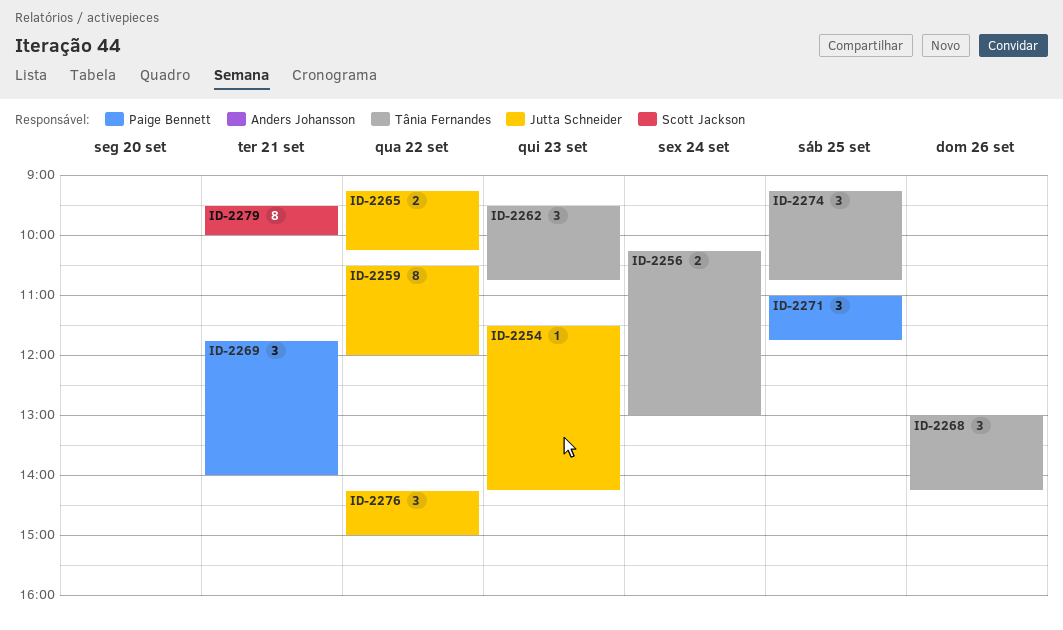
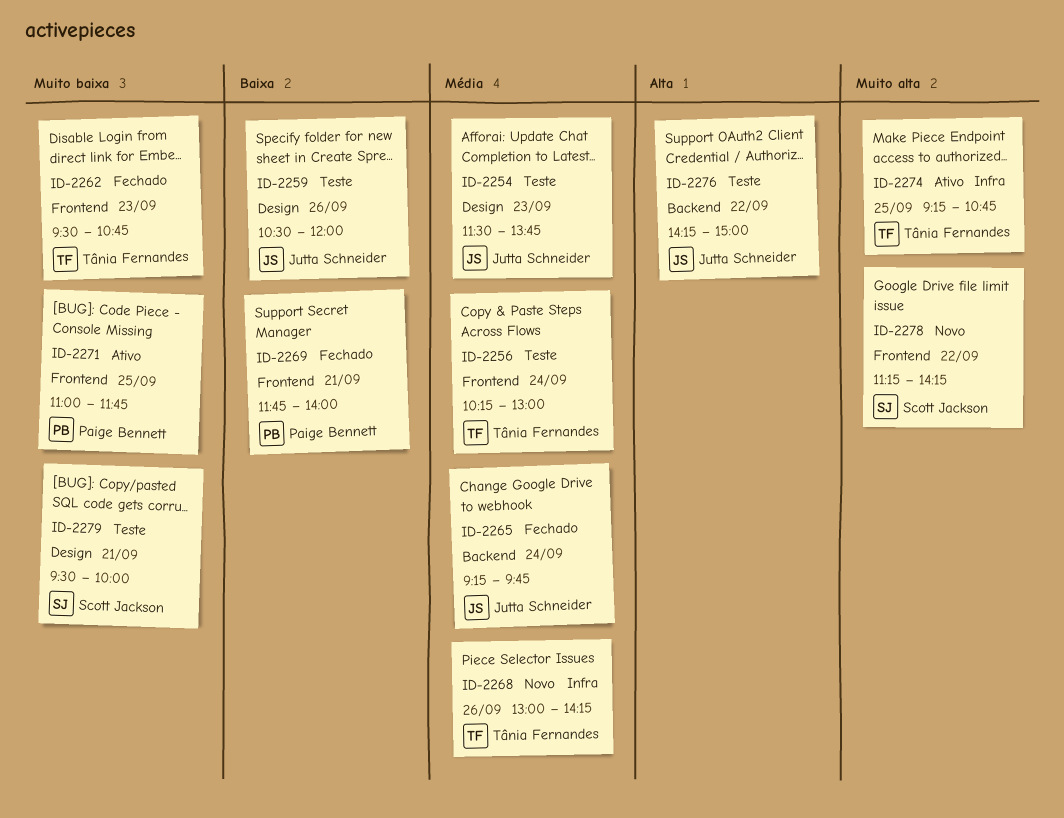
ID-2254, ends: 14:15 -> 13:45
ID-2259, day: Sep 22 -> Sep 26
ID-2265, day: Sep 22 -> Sep 24
ID-2265, ends: 10:15 -> 09:45
ID-2278: none -> present

